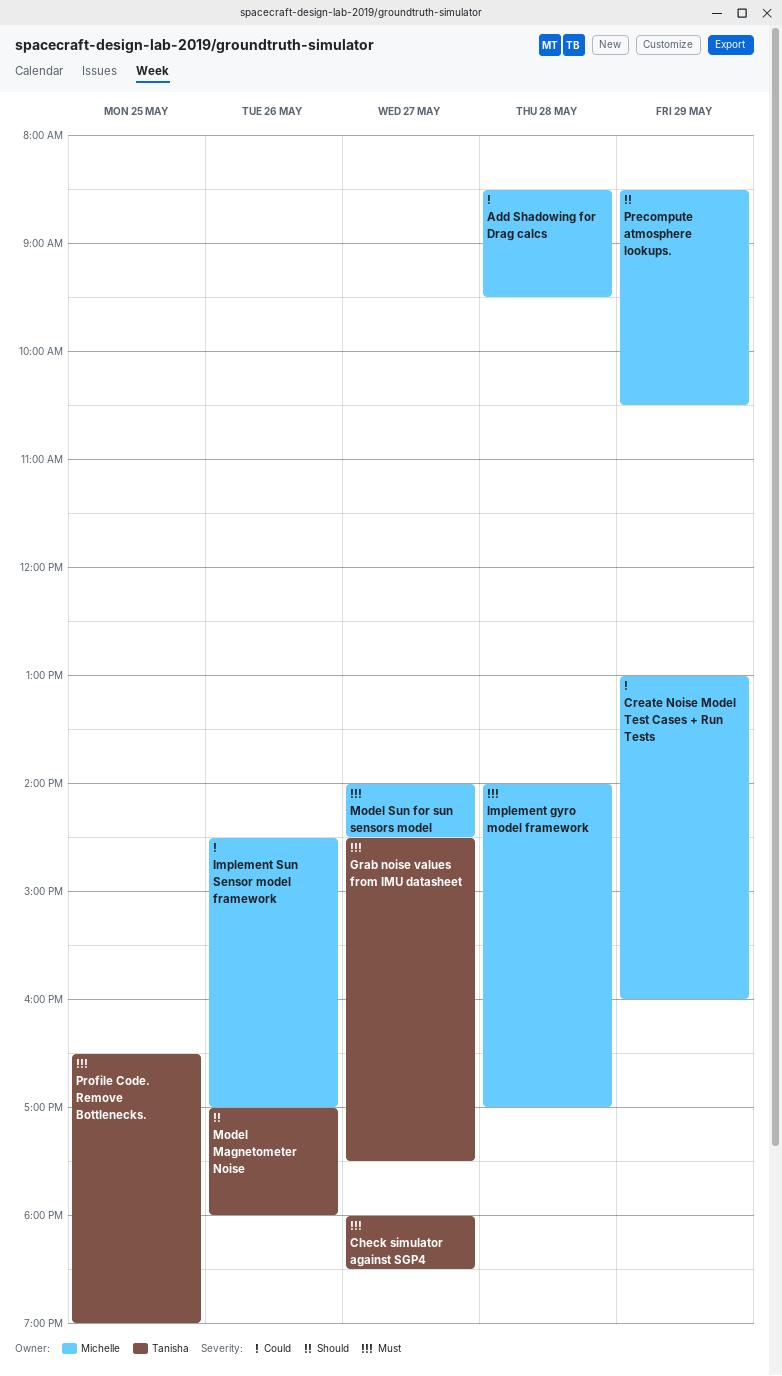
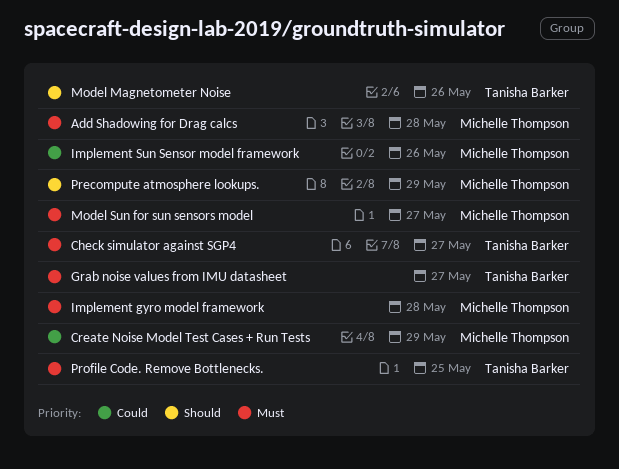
Add Shadowing for Drag calcs, priority: Could -> Must

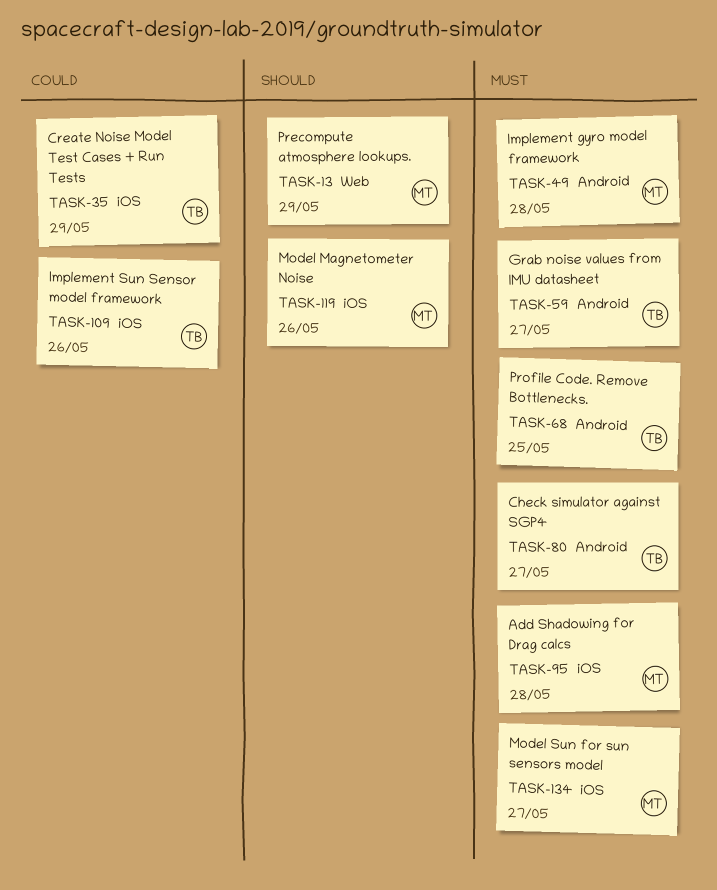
Create Noise Model Test Cases + Run Tests, owner: Michelle Thompson -> Tanisha Barker
Implement Sun Sensor model framework, owner: Michelle Thompson -> Tanisha Barker
Model Magnetometer Noise, owner: Tanisha Barker -> Michelle Thompson

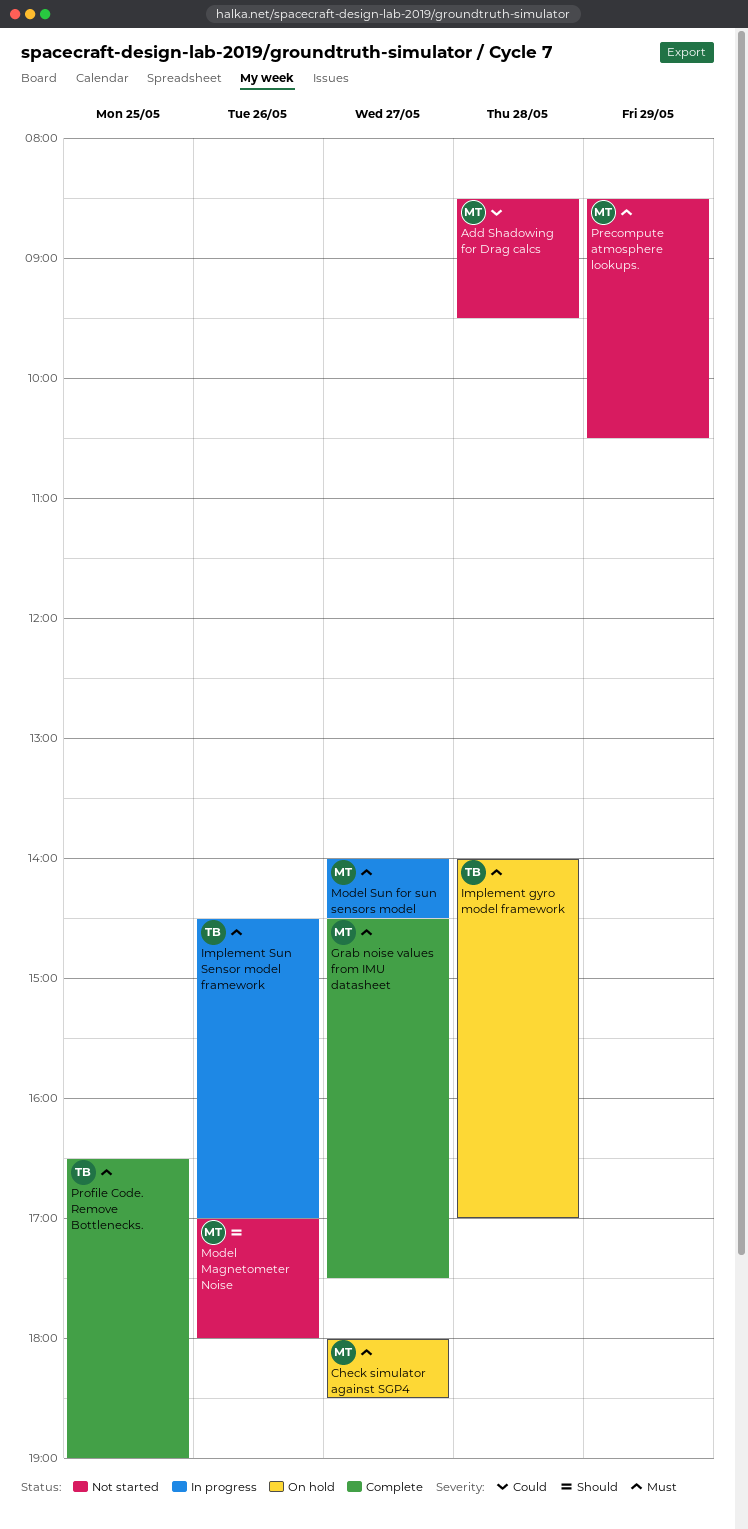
Add Shadowing for Drag calcs, priority: Must -> Could
Check simulator against SGP4, owner: TB -> MT
Create Noise Model Test Cases + Run Tests: present -> none
Grab noise values from IMU datasheet, owner: TB -> MT
Implement gyro model framework, owner: MT -> TB
Implement Sun Sensor model framework, priority: Could -> Must
Precompute atmosphere lookups., priority: Should -> Must

